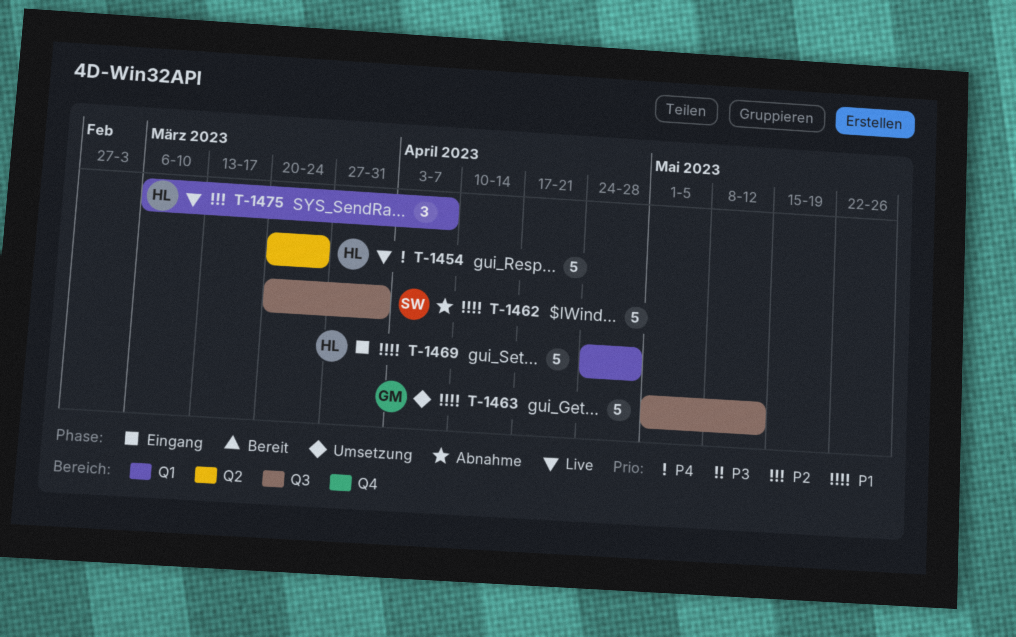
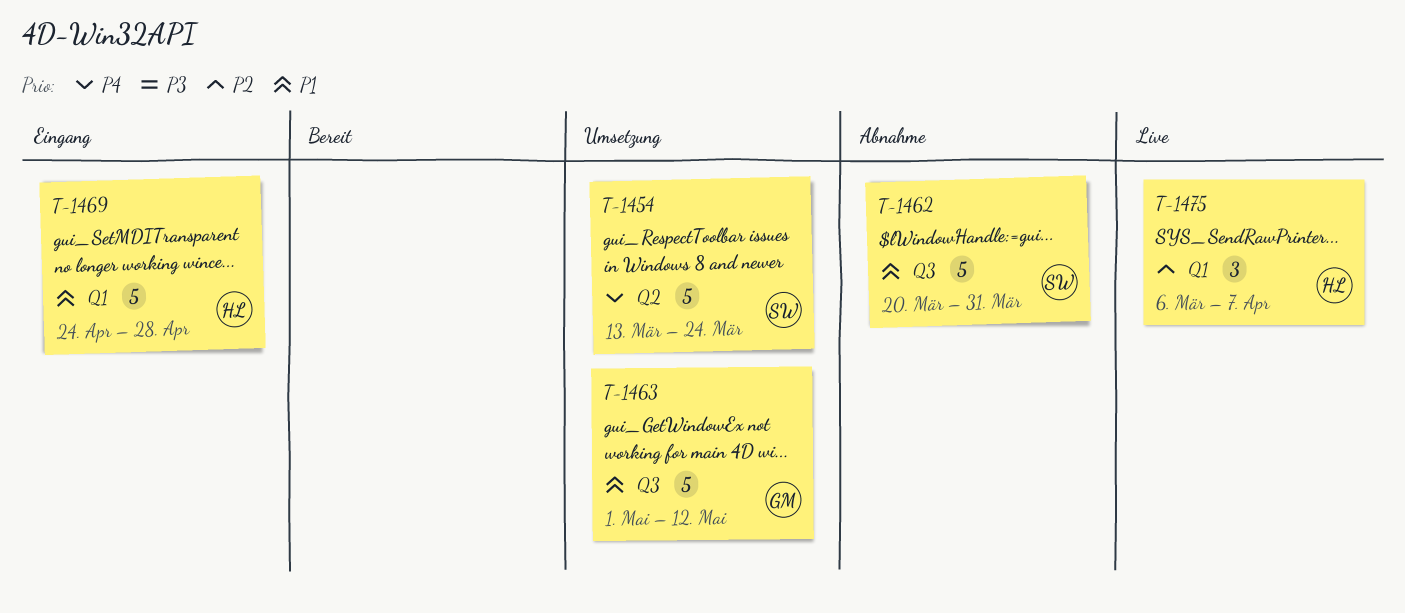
T-1454, status: Live -> Umsetzung
T-1454, owner: HL -> SW
T-1454, start: Mar 20 -> Mar 13

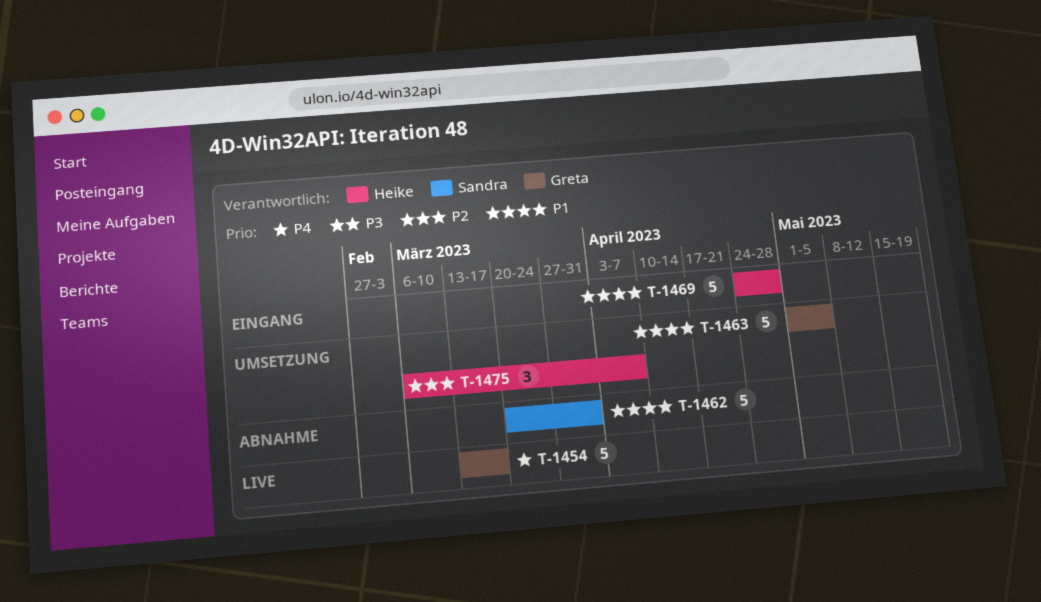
T-1454, status: Umsetzung -> Live
T-1454, owner: Sandra -> Greta
T-1454, due: Mar 24 -> Mar 17
T-1463, due: May 12 -> May 5
T-1475, status: Live -> Umsetzung

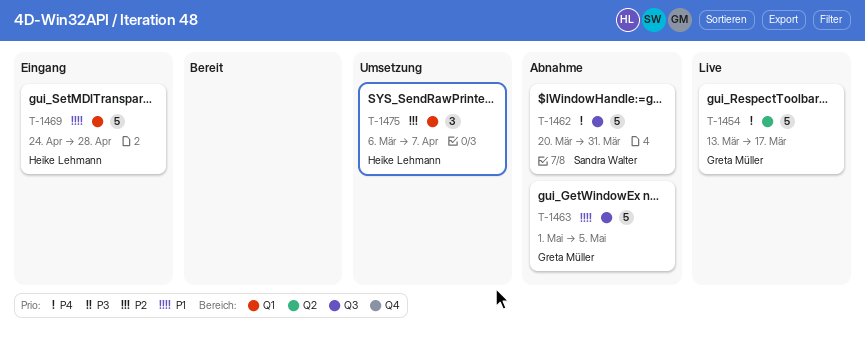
T-1462, priority: P1 -> P4
T-1463, status: Umsetzung -> Abnahme

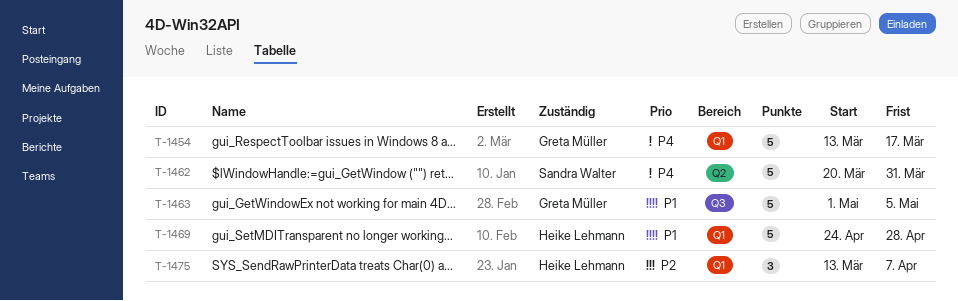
T-1454, label: Q2 -> Q1
T-1462, label: Q3 -> Q2
T-1475, start: Mar 6 -> Mar 13

